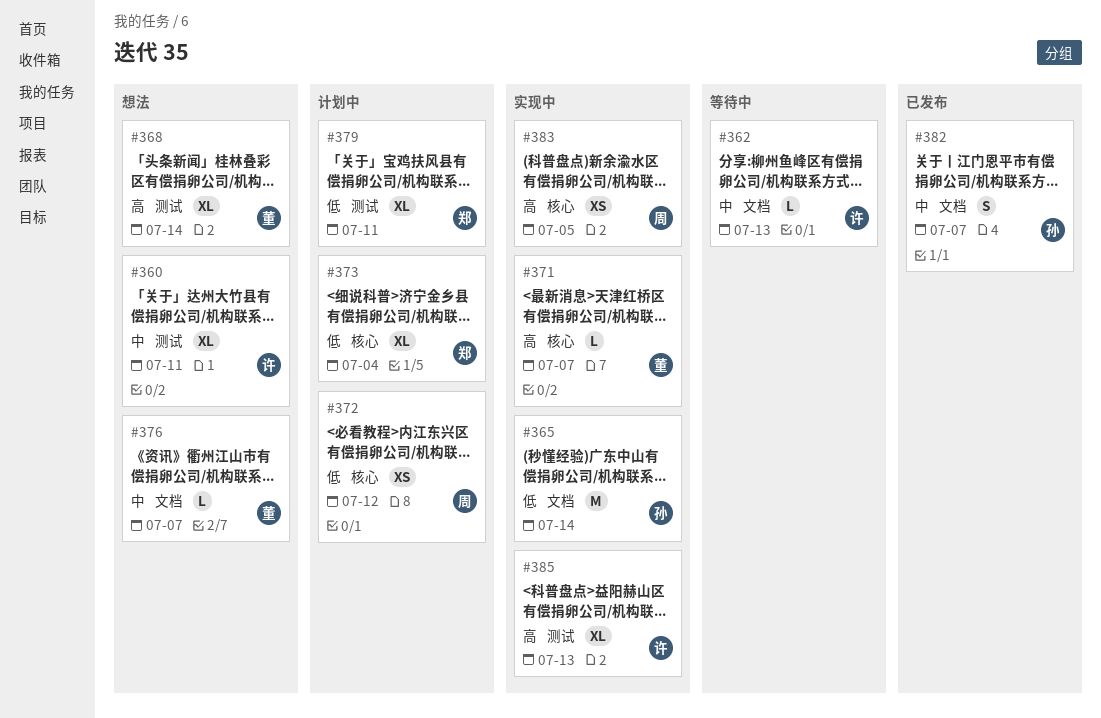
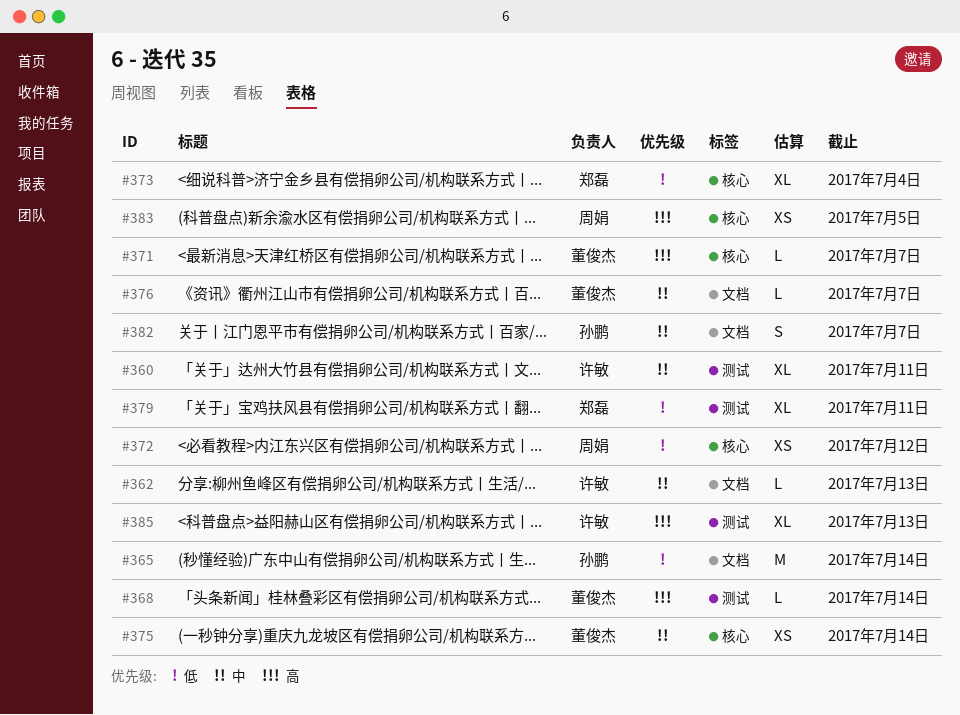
#368, estimate: XL -> L
#375: none -> present

